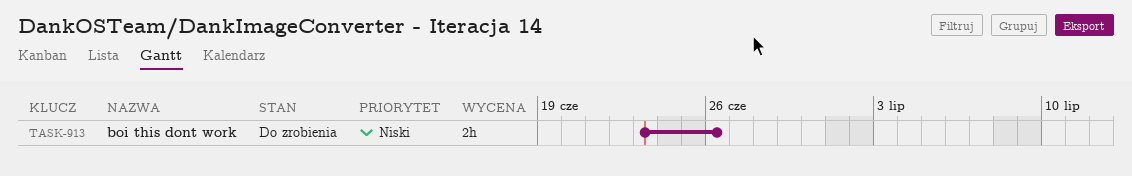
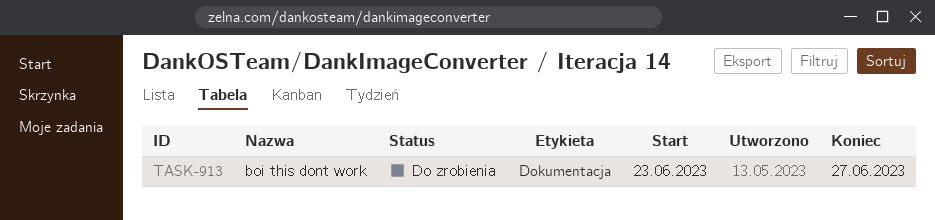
TASK-913, due: Jun 26 -> Jun 27

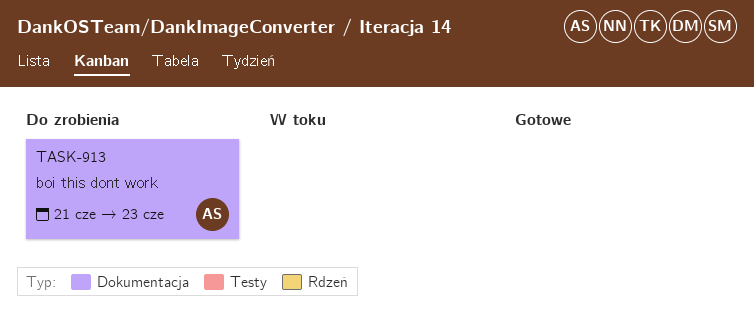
TASK-913, start: Jun 23 -> Jun 21
TASK-913, due: Jun 27 -> Jun 23

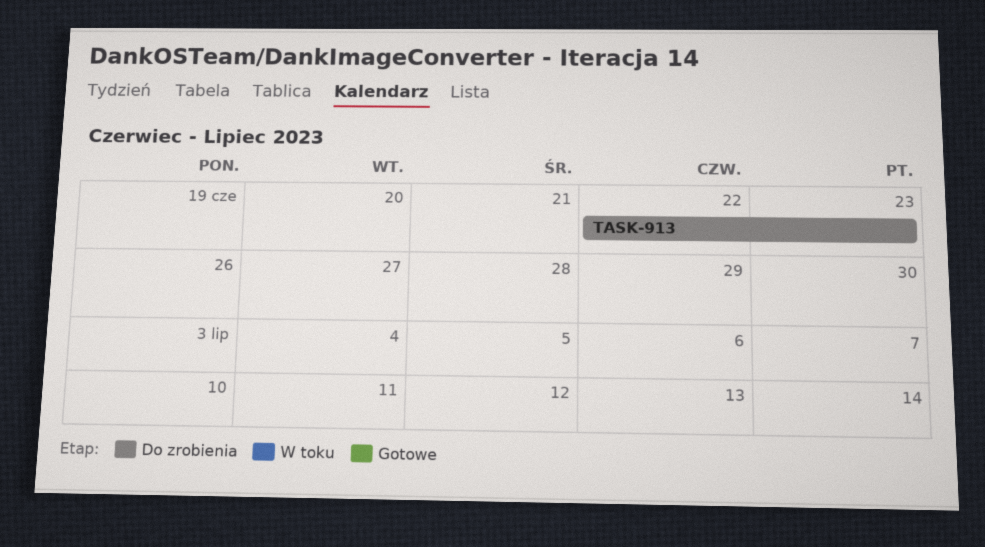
TASK-913, start: Jun 21 -> Jun 22

